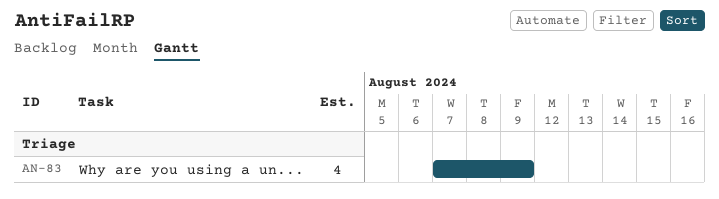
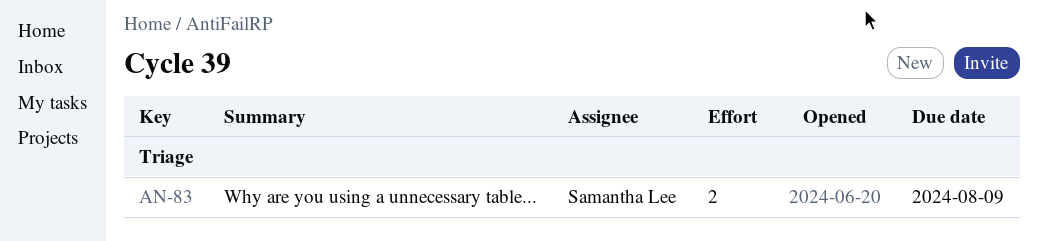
AN-83, estimate: 4 -> 2

